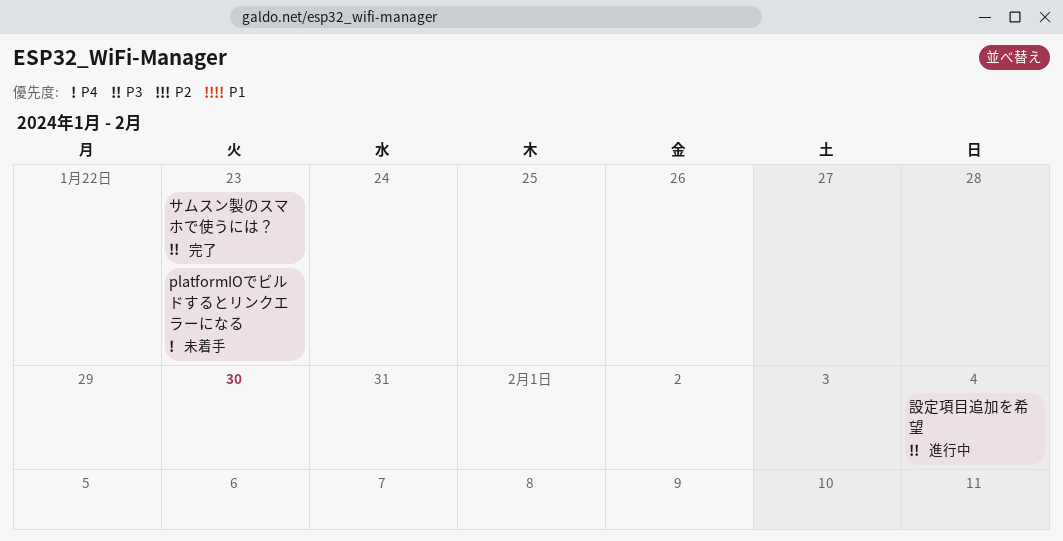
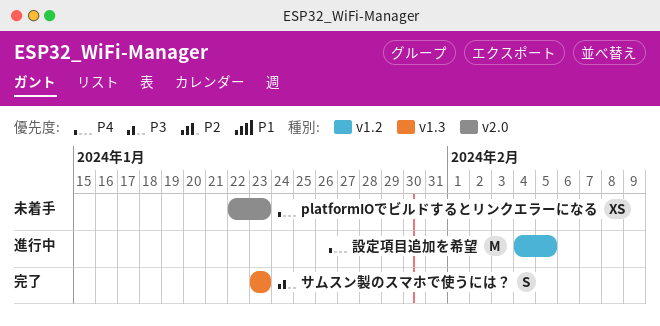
設定項目追加を希望, priority: P3 -> P4
設定項目追加を希望, due: Feb 4 -> Feb 5

